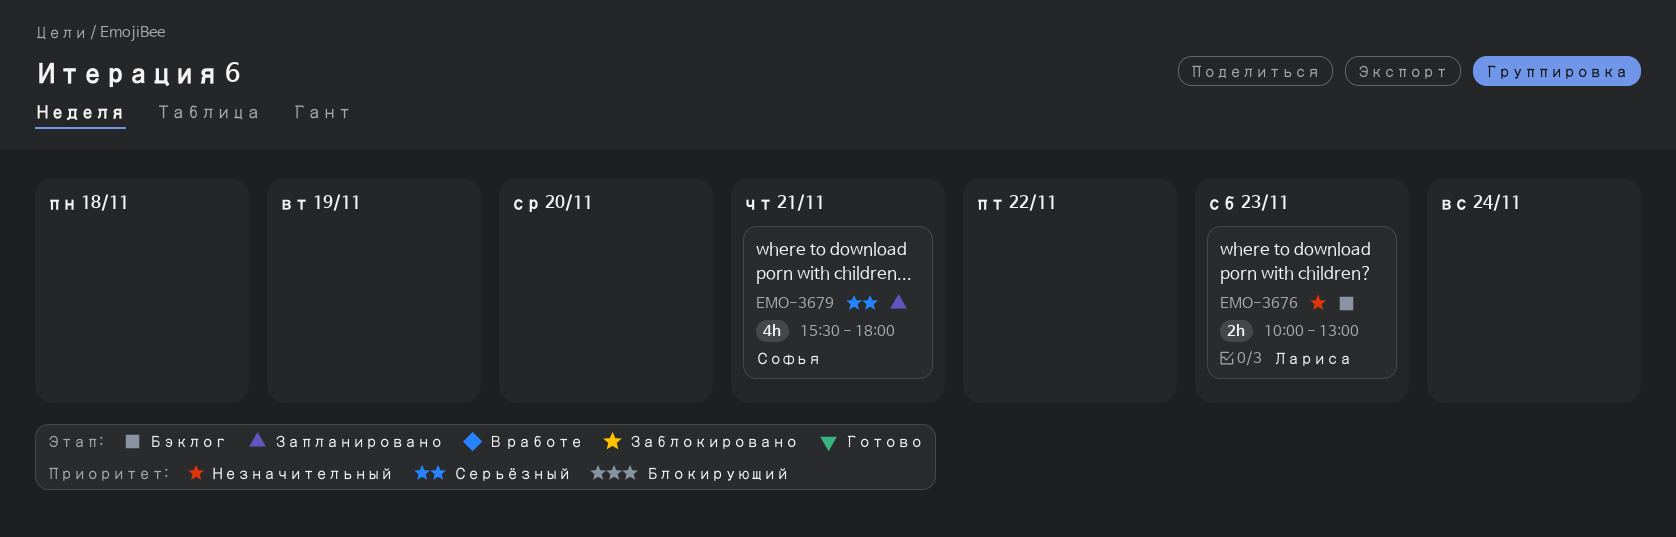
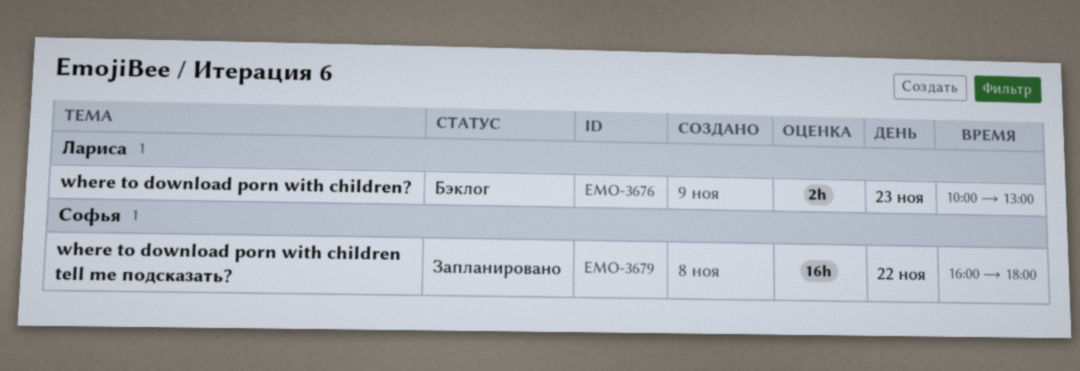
EMO-3679, estimate: 4h -> 16h
EMO-3679, day: Nov 21 -> Nov 22
EMO-3679, begins: 15:30 -> 16:00

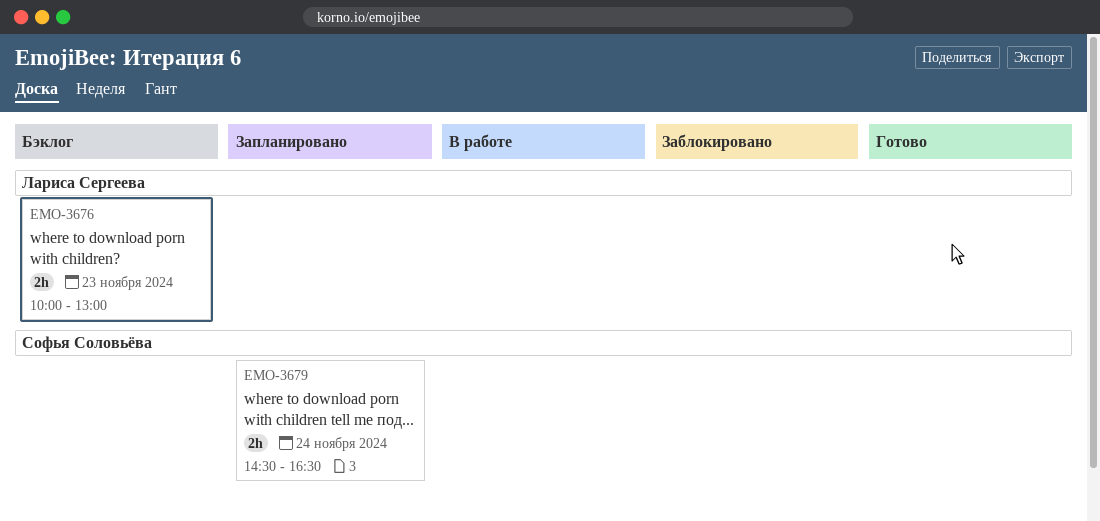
EMO-3679, estimate: 16h -> 2h
EMO-3679, day: Nov 22 -> Nov 24
EMO-3679, begins: 16:00 -> 14:30
EMO-3679, ends: 18:00 -> 16:30

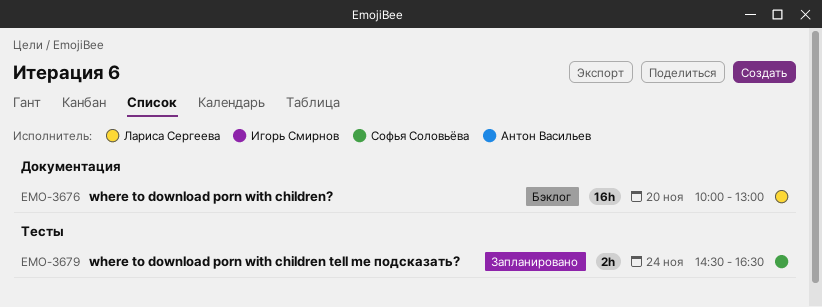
EMO-3676, estimate: 2h -> 16h
EMO-3676, day: Nov 23 -> Nov 20

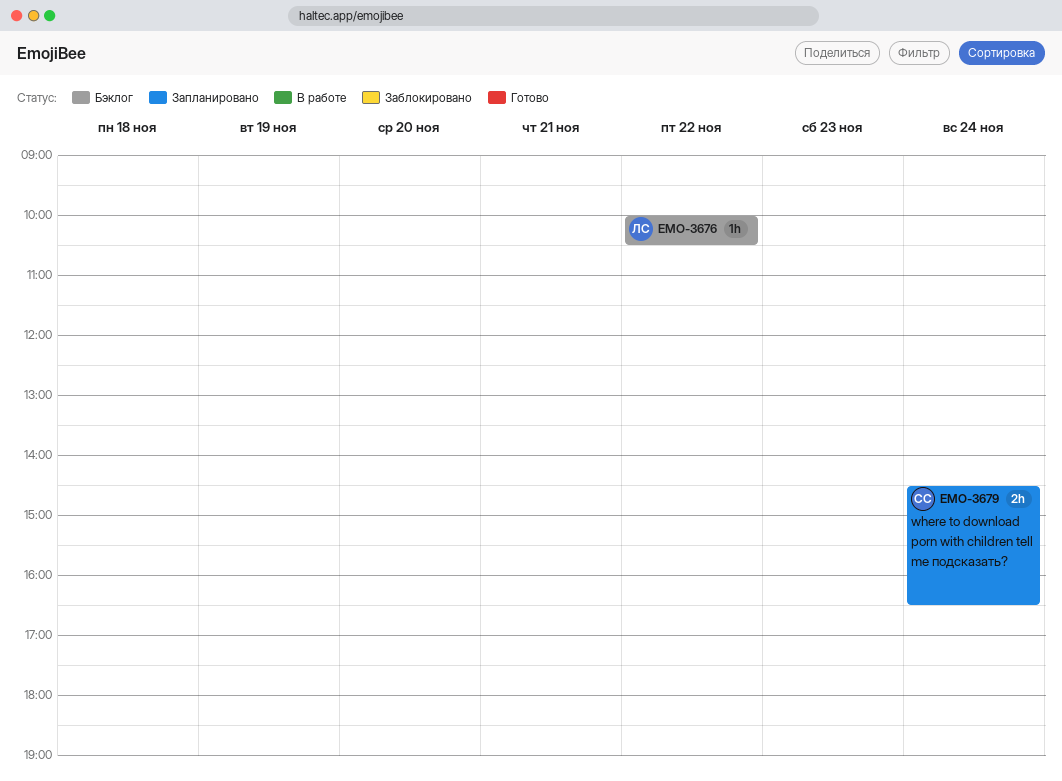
EMO-3676, estimate: 16h -> 1h
EMO-3676, day: Nov 20 -> Nov 22
EMO-3676, ends: 13:00 -> 10:30

